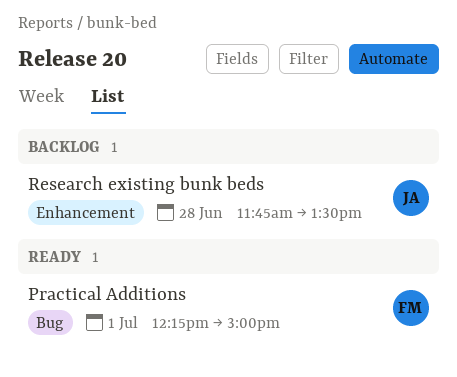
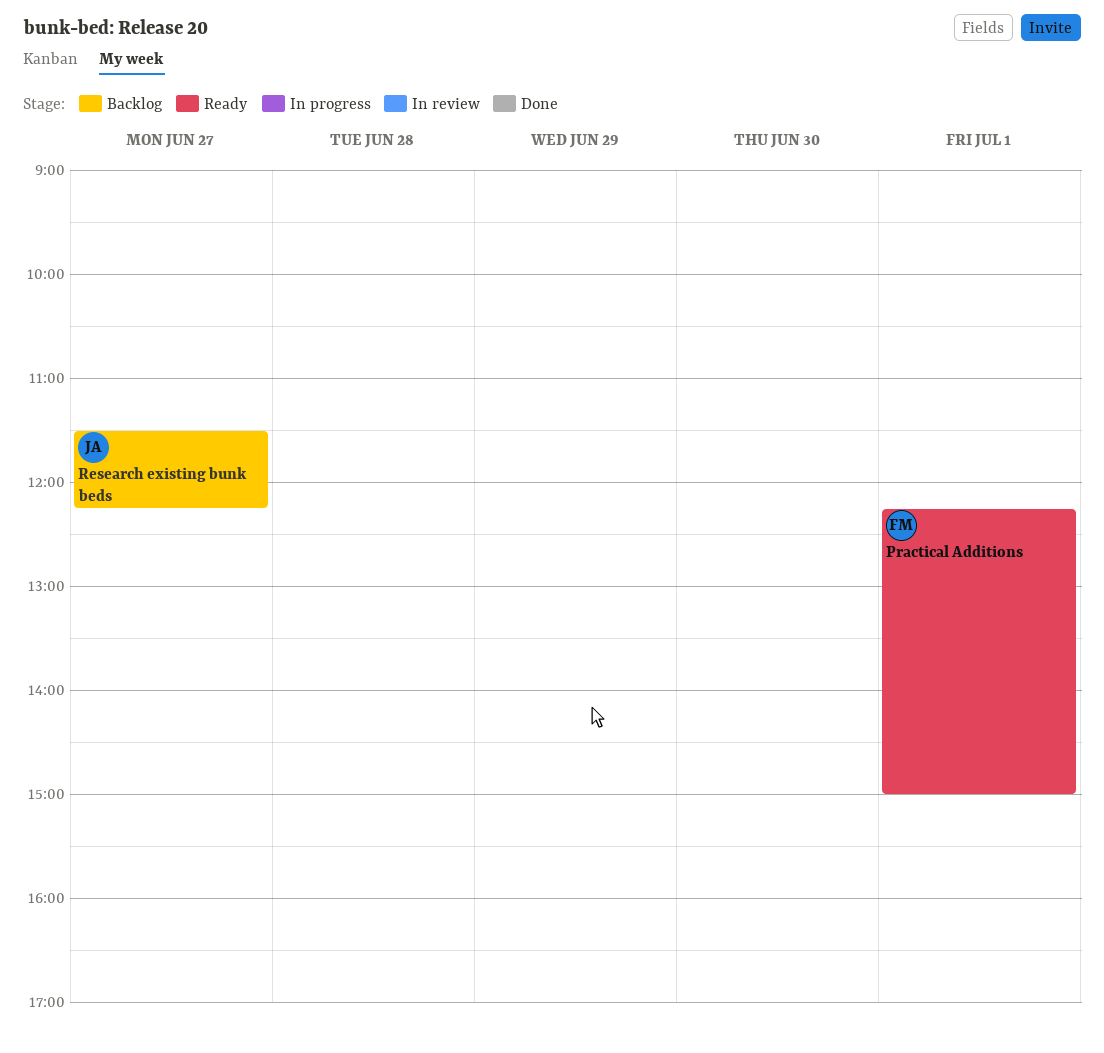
Research existing bunk beds, day: Jun 28 -> Jun 27
Research existing bunk beds, begins: 11:45 -> 11:30
Research existing bunk beds, ends: 13:30 -> 12:15

